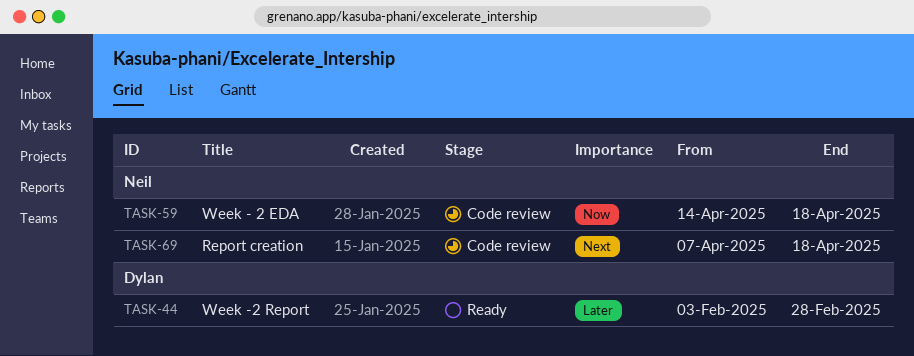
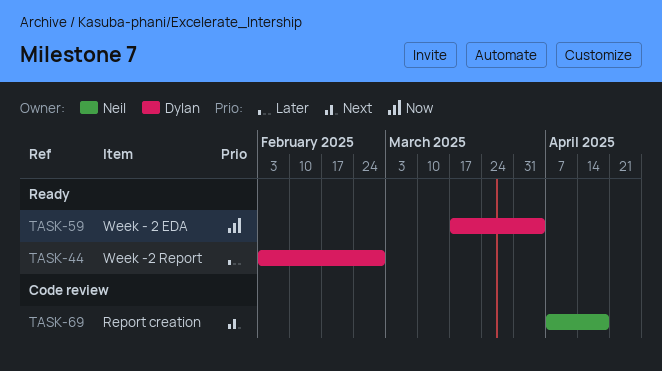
TASK-59, status: Code review -> Ready
TASK-59, owner: Neil -> Dylan
TASK-59, start: Apr 14 -> Mar 17
TASK-59, due: Apr 18 -> Apr 4

